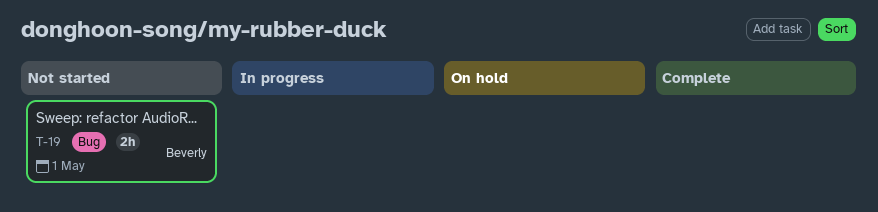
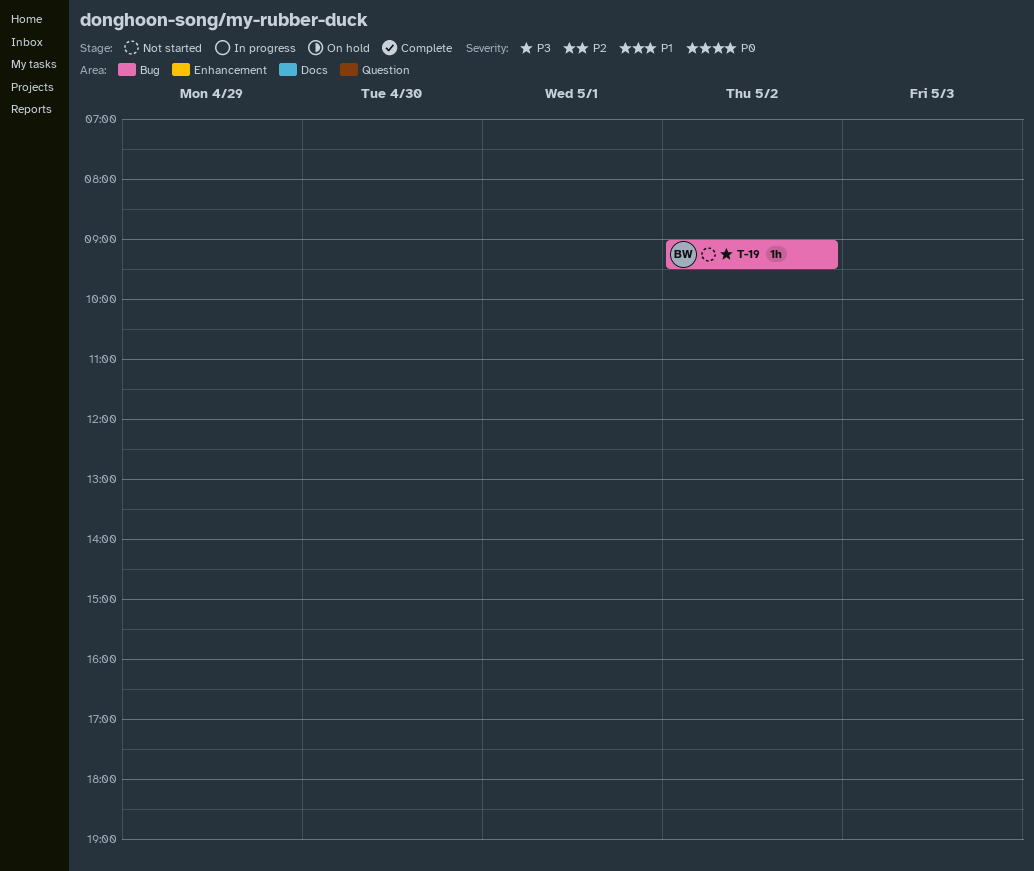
T-19, estimate: 2h -> 1h
T-19, day: May 1 -> May 2

